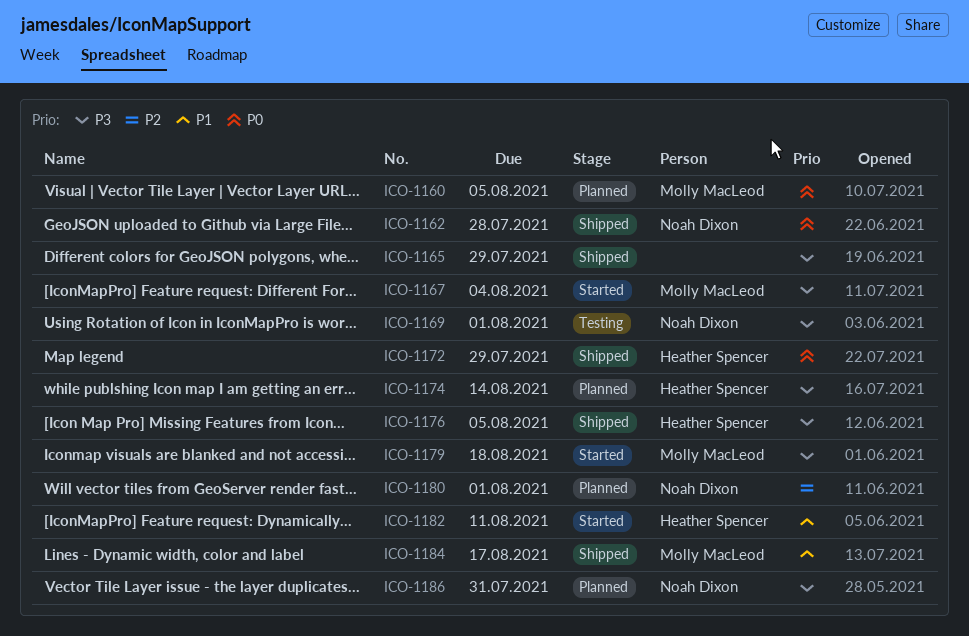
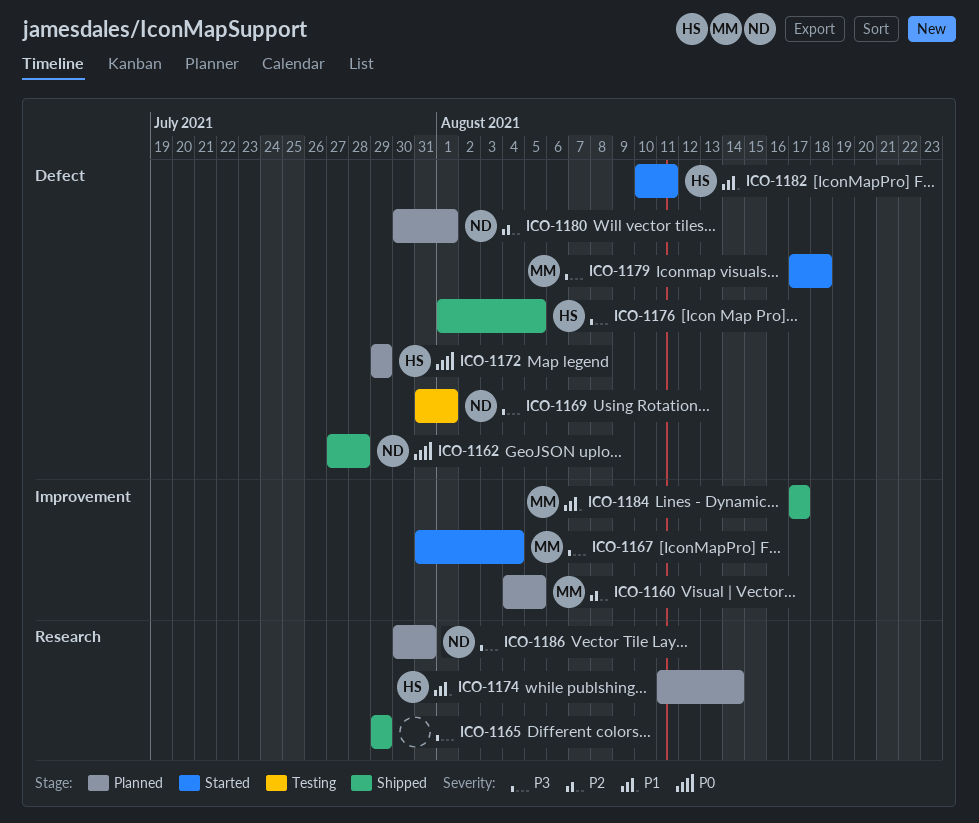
ICO-1160, priority: P0 -> P2
ICO-1172, status: Shipped -> Planned
ICO-1174, priority: P3 -> P1

